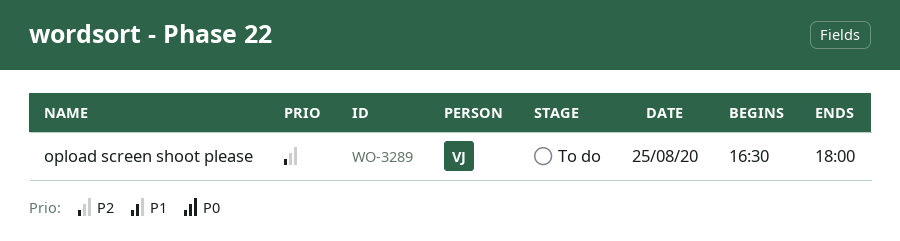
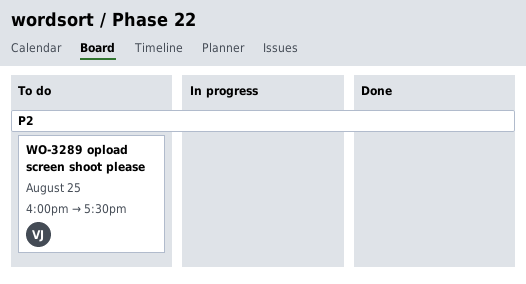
WO-3289, begins: 16:30 -> 16:00
WO-3289, ends: 18:00 -> 17:30

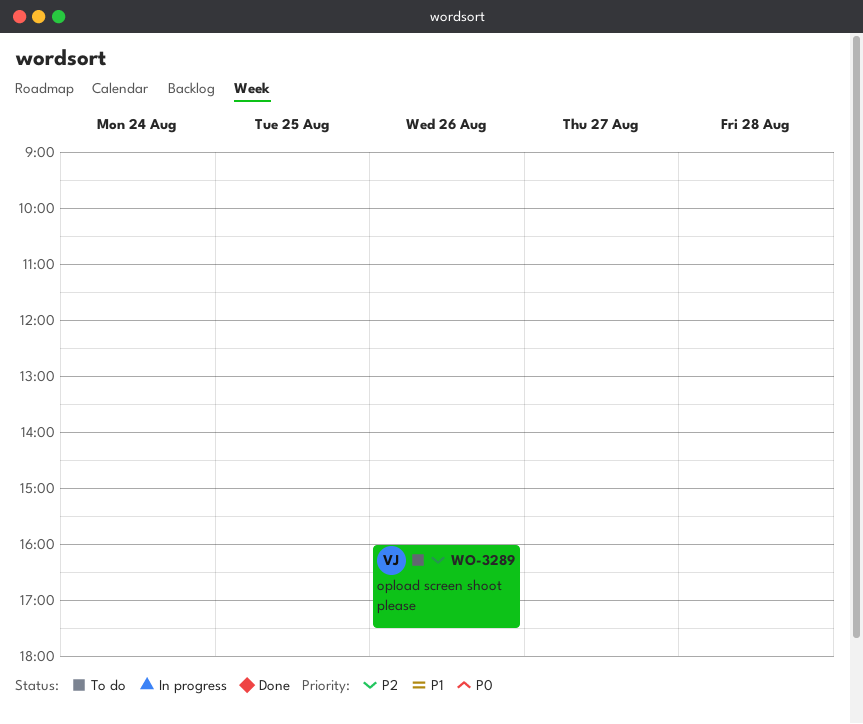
WO-3289, day: Aug 25 -> Aug 26

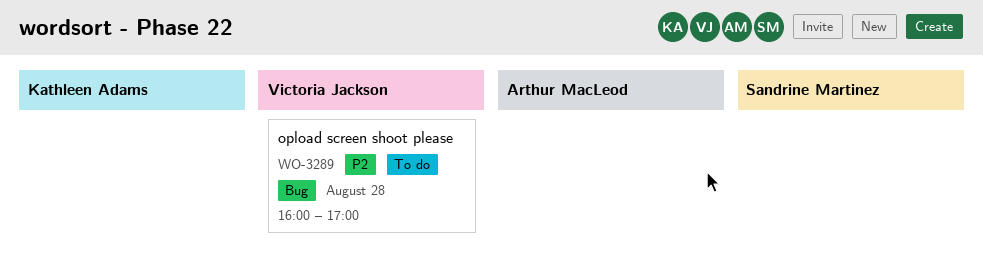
WO-3289, day: Aug 26 -> Aug 28
WO-3289, ends: 17:30 -> 17:00

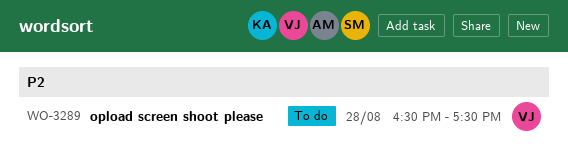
WO-3289, begins: 16:00 -> 16:30
WO-3289, ends: 17:00 -> 17:30

